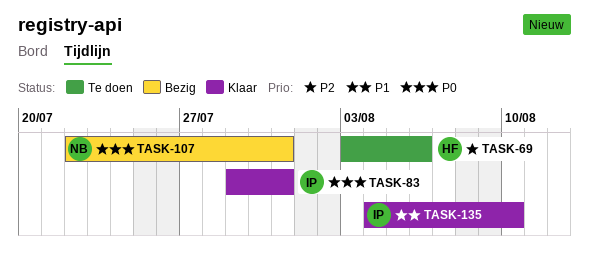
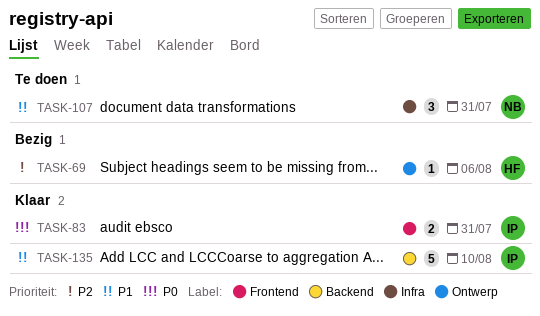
TASK-69, status: Te doen -> Bezig
TASK-107, status: Bezig -> Te doen
TASK-107, priority: P0 -> P1

